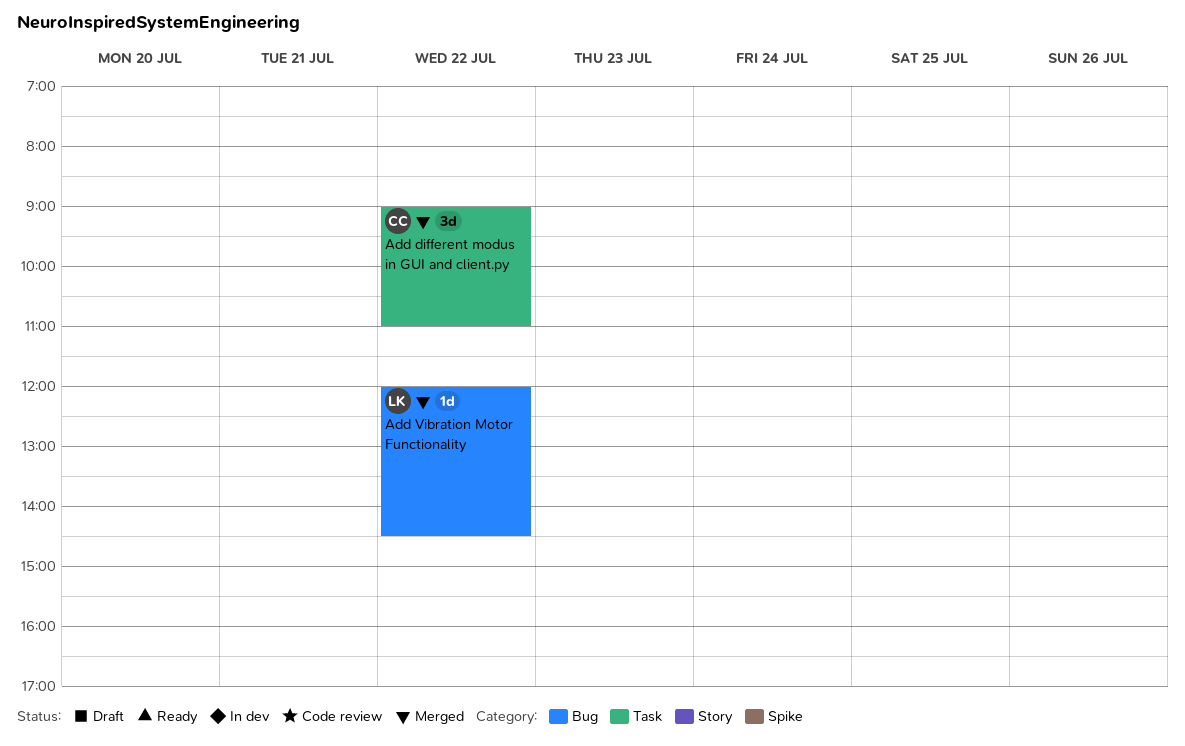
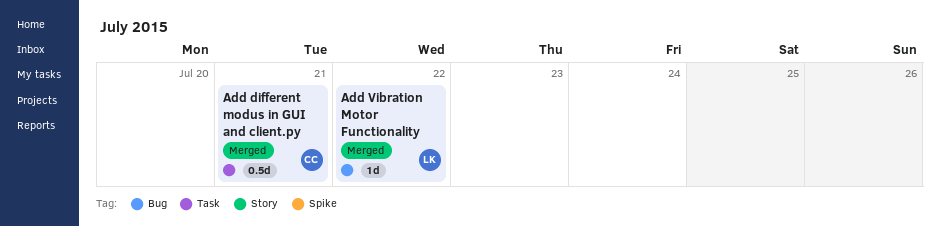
Add different modus in GUI and client.py, estimate: 3d -> 0.5d
Add different modus in GUI and client.py, day: Jul 22 -> Jul 21

